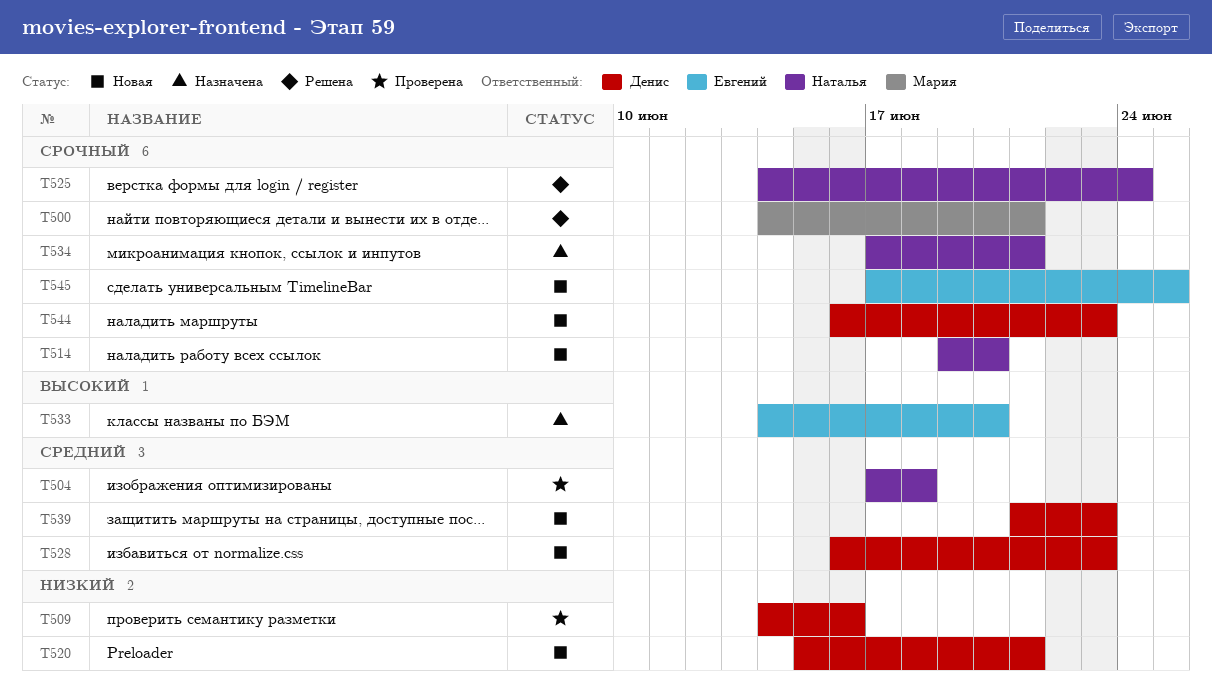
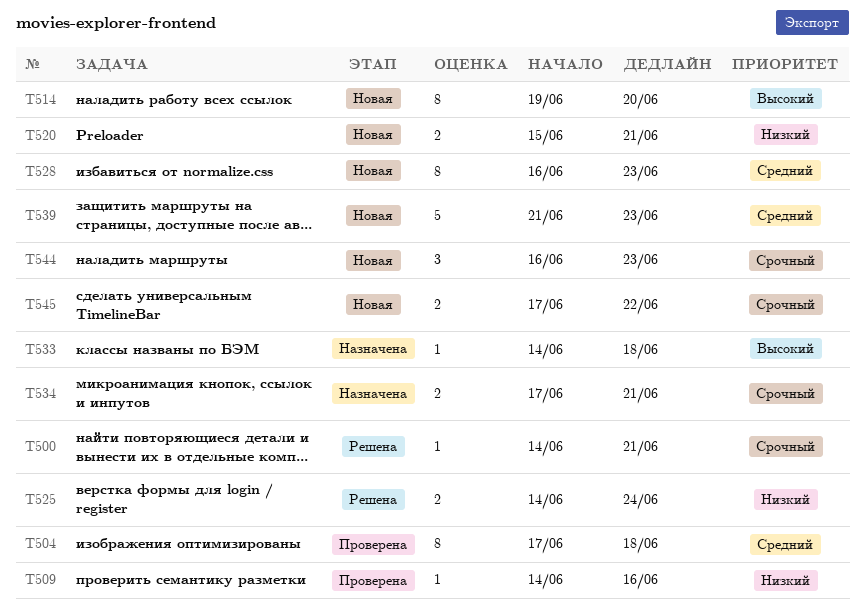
T514, priority: Срочный -> Высокий
T525, priority: Срочный -> Низкий
T533, due: Jun 20 -> Jun 18
T545, due: Jun 25 -> Jun 22

